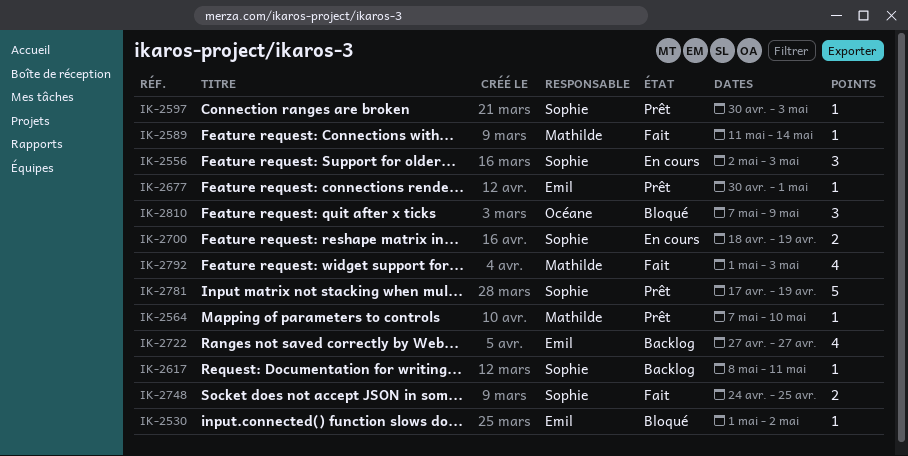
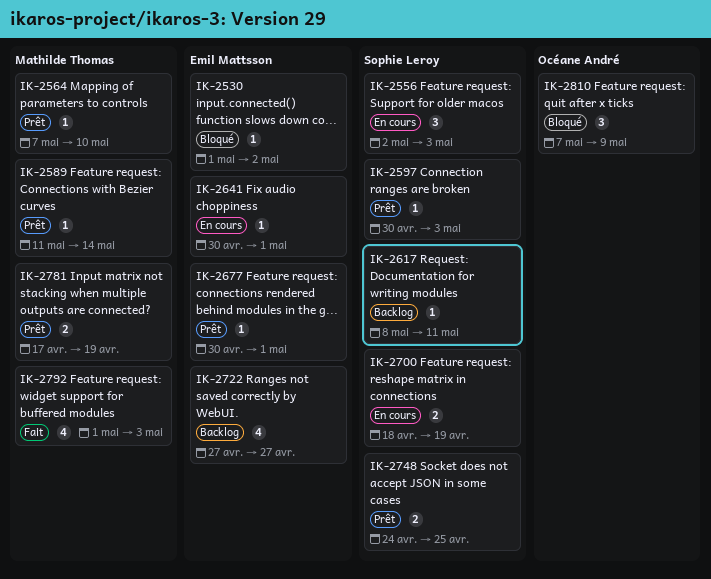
IK-2589, status: Fait -> Prêt
IK-2641: none -> present
IK-2748, status: Fait -> Prêt
IK-2781, owner: Sophie Leroy -> Mathilde Thomas
IK-2781, estimate: 5 -> 2

